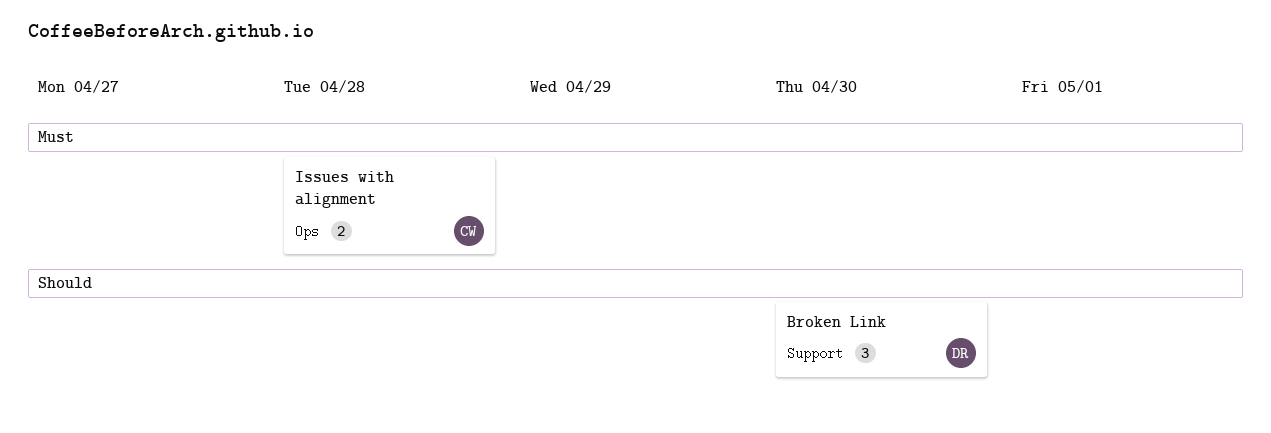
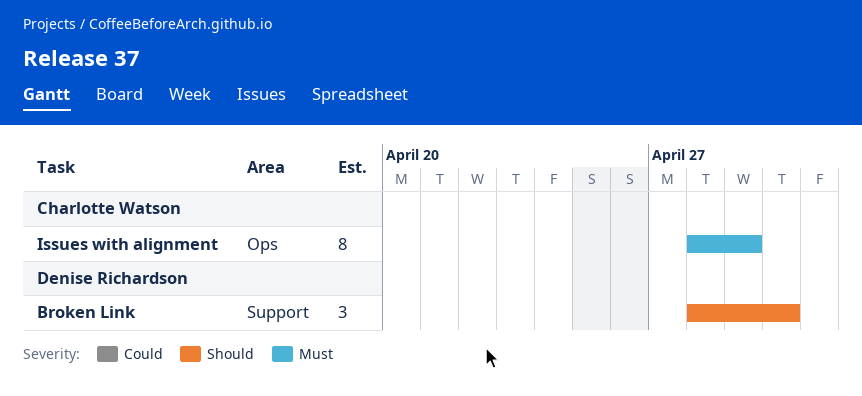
Issues with alignment, estimate: 2 -> 8
Issues with alignment, due: Apr 28 -> Apr 29

